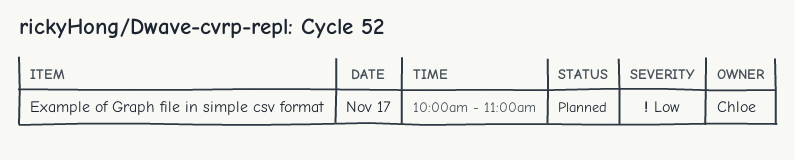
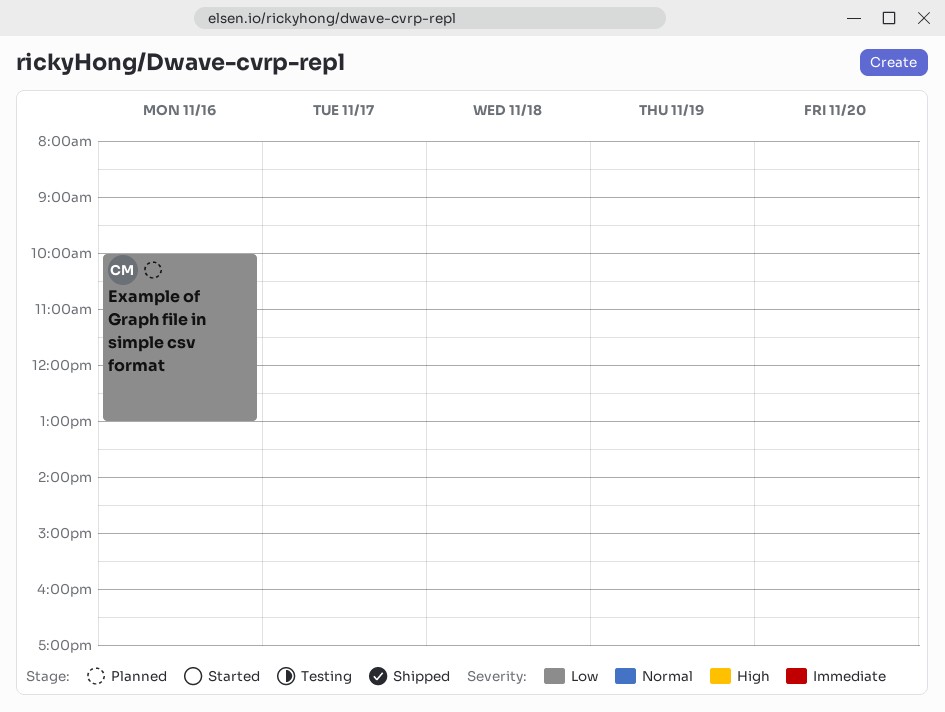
Example of Graph file in simple csv format, day: Nov 17 -> Nov 16
Example of Graph file in simple csv format, ends: 11:00 -> 13:00

